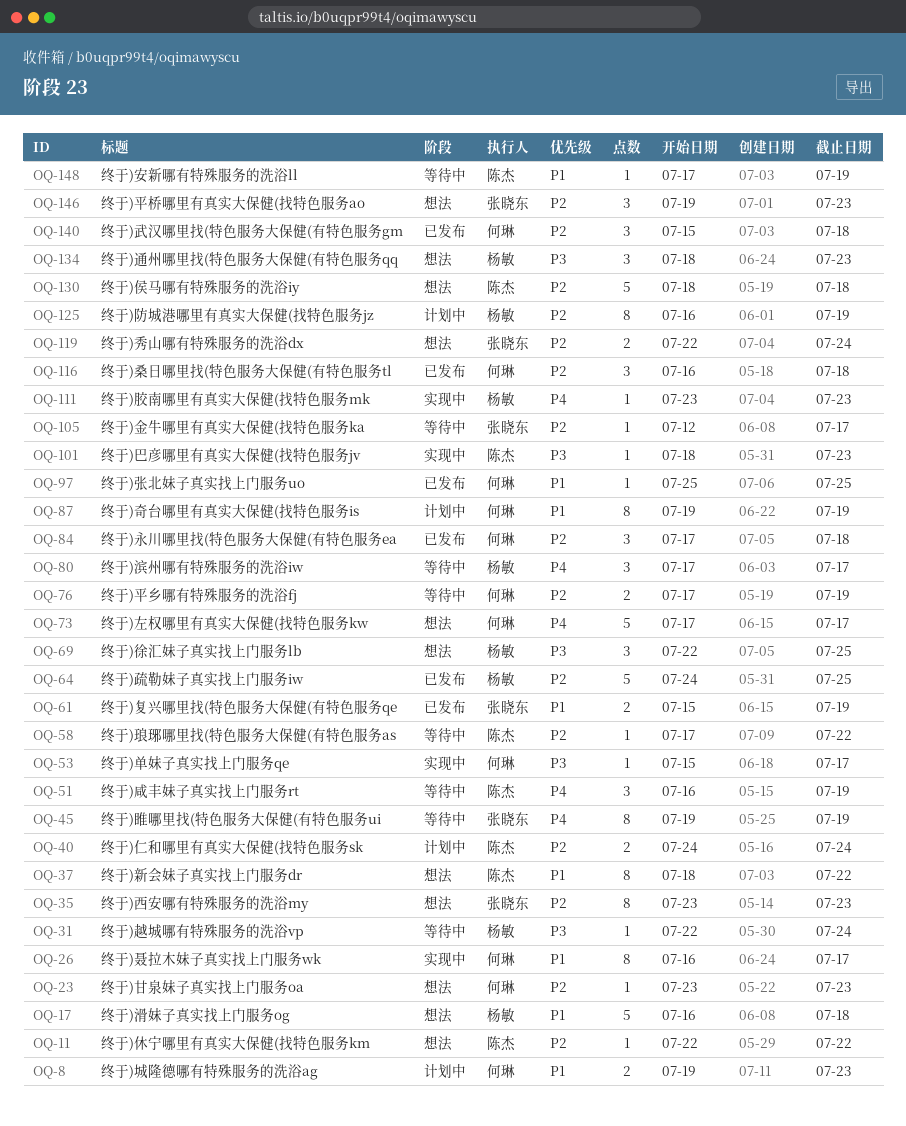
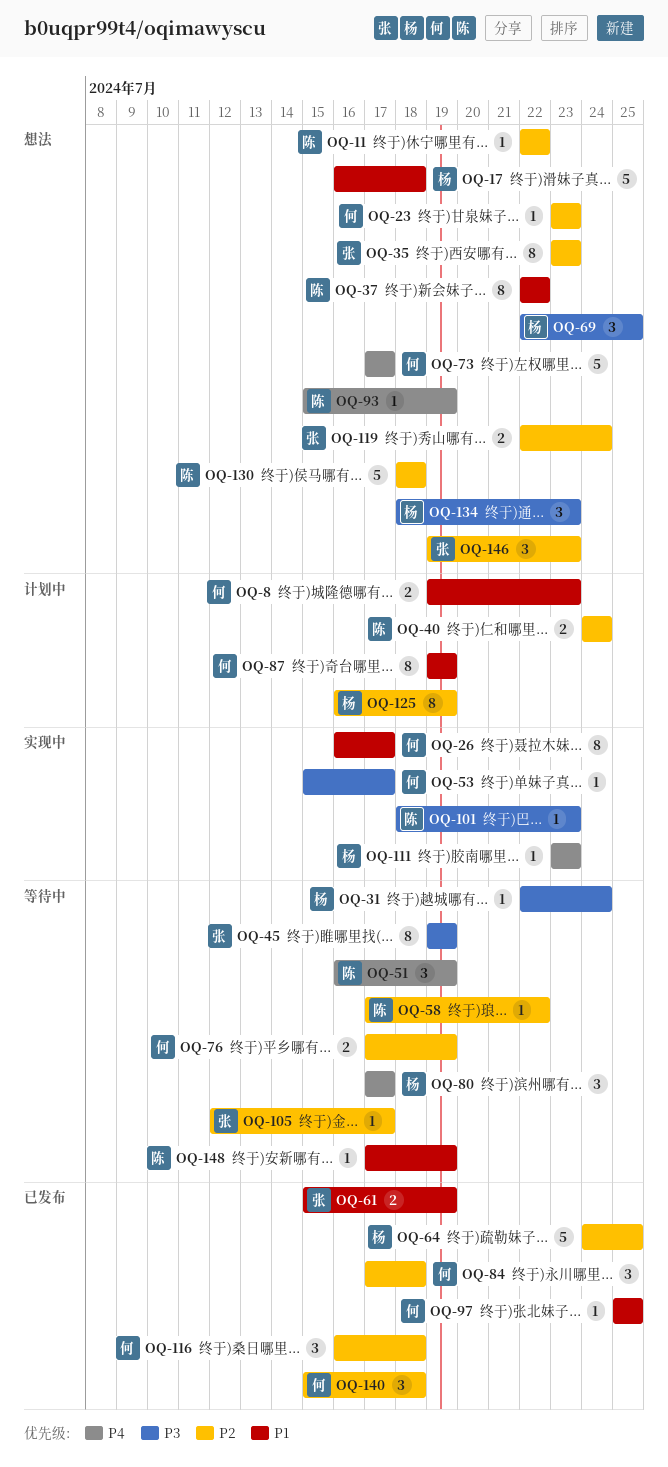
OQ-37, start: Jul 18 -> Jul 22
OQ-45, priority: P4 -> P3
OQ-93: none -> present

